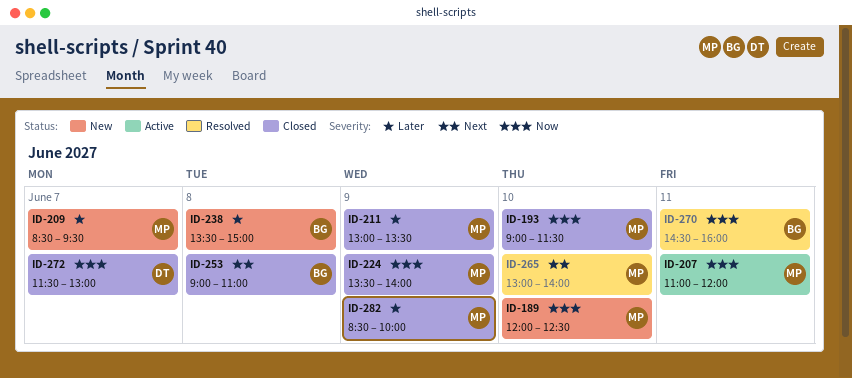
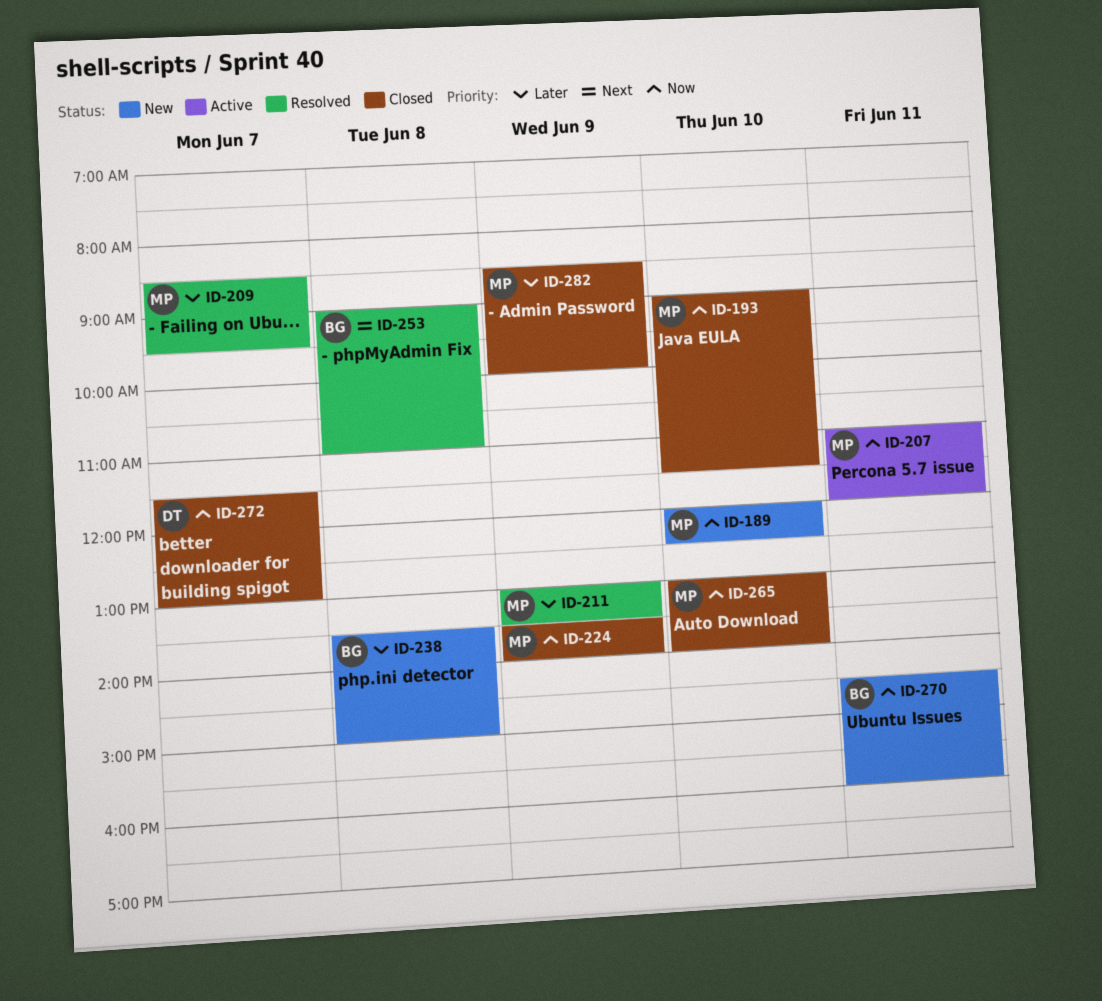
ID-209, status: New -> Resolved
ID-211, status: Closed -> Resolved
ID-253, status: Closed -> Resolved
ID-265, status: Resolved -> Closed
ID-265, priority: Next -> Now
ID-270, status: Resolved -> New

